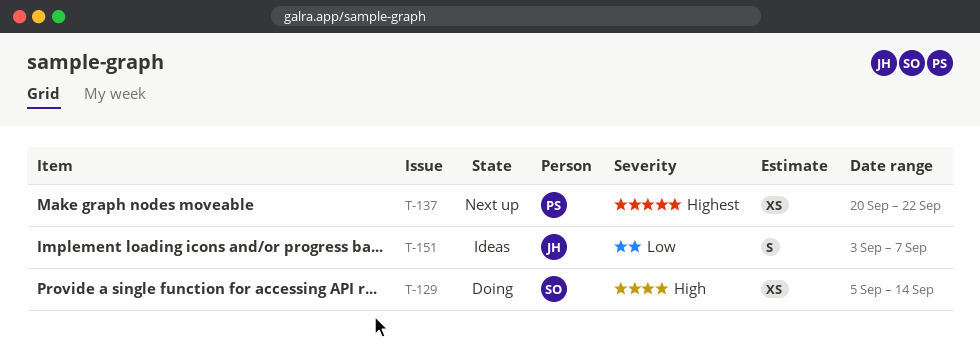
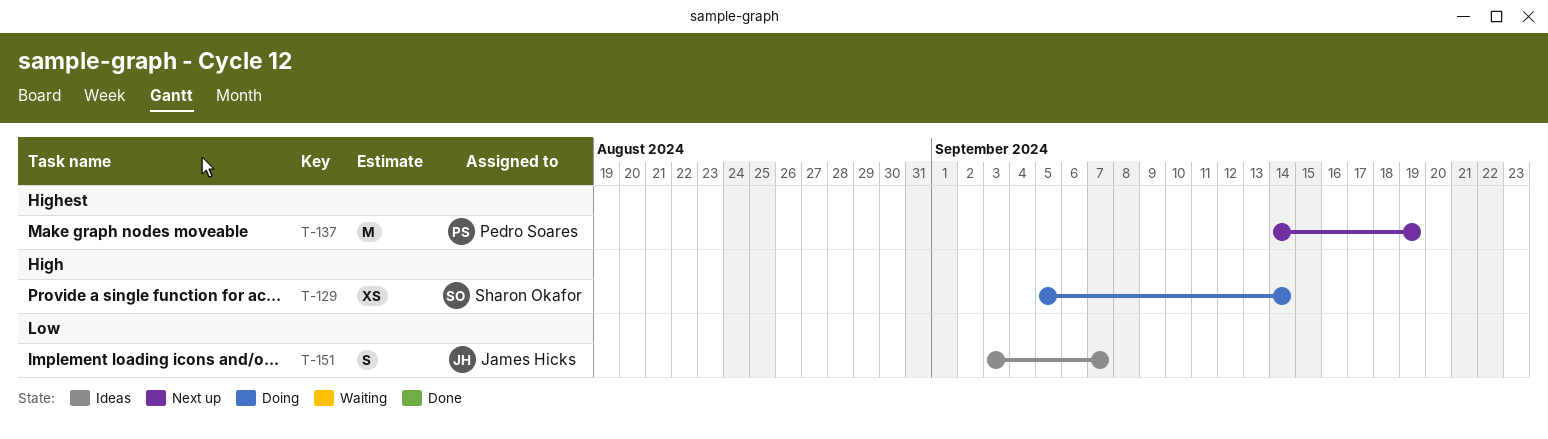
T-137, estimate: XS -> M
T-137, start: Sep 20 -> Sep 14
T-137, due: Sep 22 -> Sep 19

